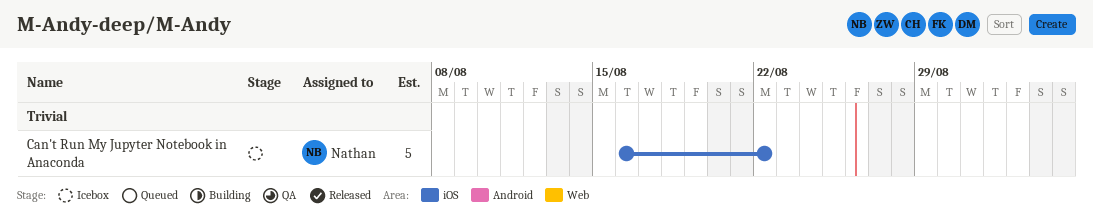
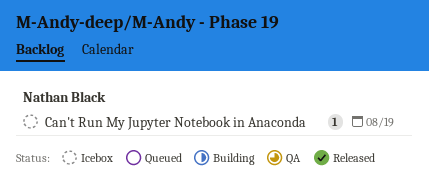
Can't Run My Jupyter Notebook in Anaconda, estimate: 5 -> 1
Can't Run My Jupyter Notebook in Anaconda, due: Aug 22 -> Aug 19

